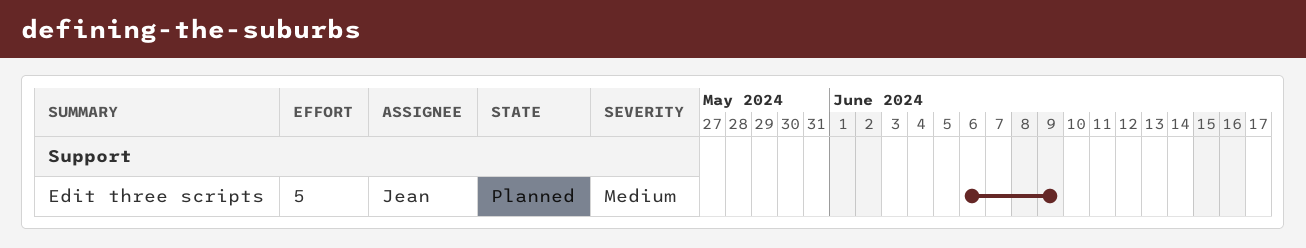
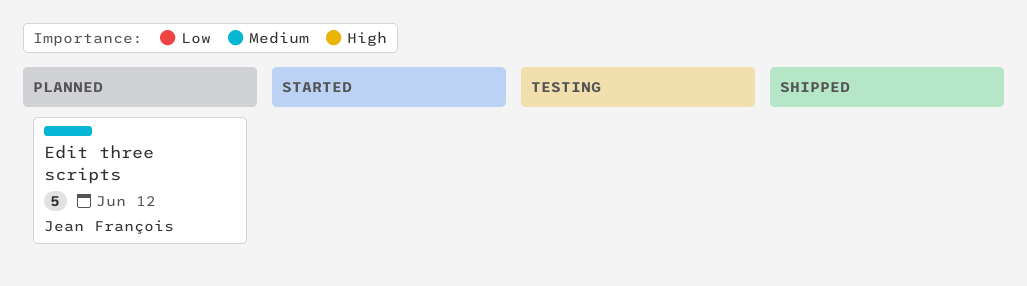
Edit three scripts, due: Jun 9 -> Jun 12

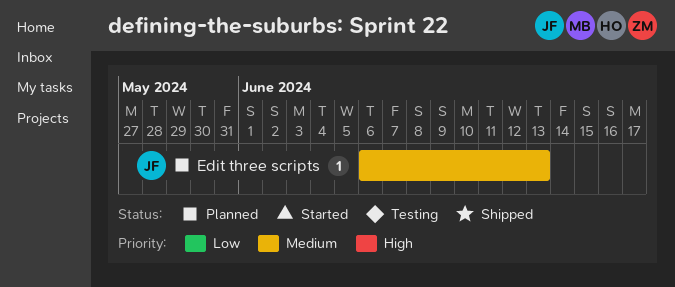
Edit three scripts, estimate: 5 -> 1
Edit three scripts, due: Jun 12 -> Jun 13

